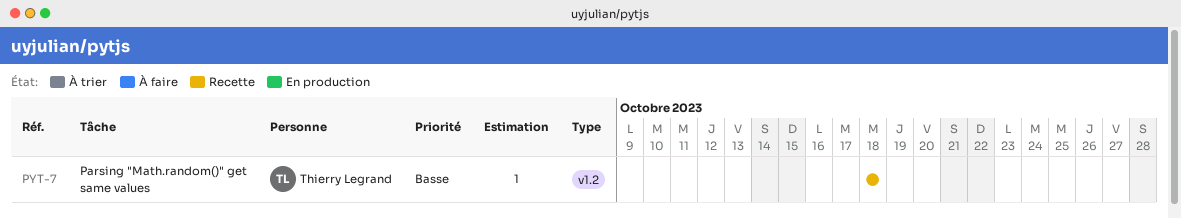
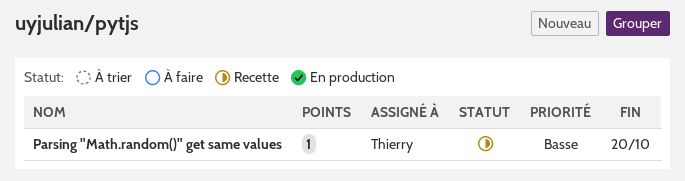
Parsing "Math.random()" get same values, due: Oct 18 -> Oct 20

